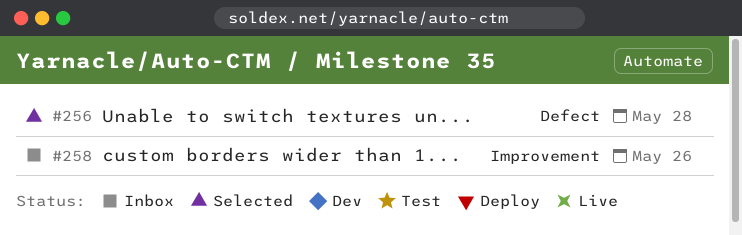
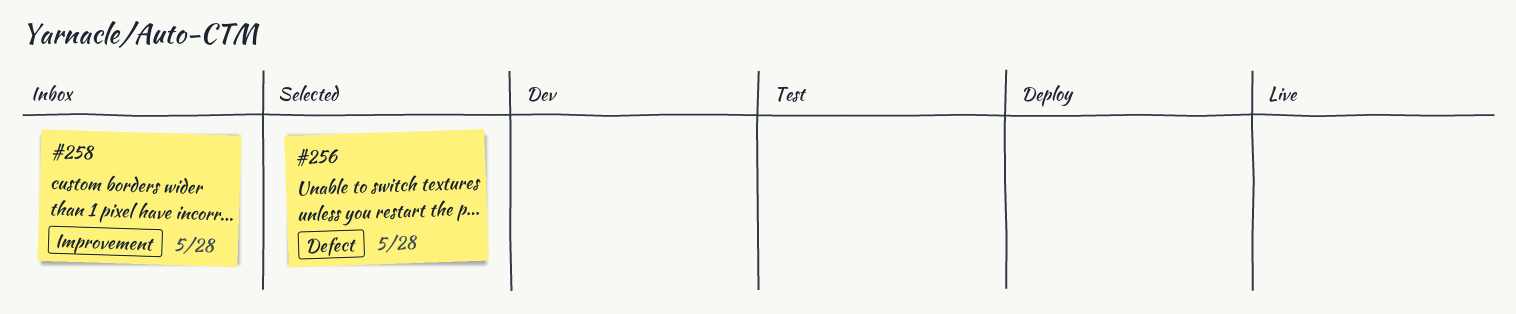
#258, due: May 26 -> May 28

